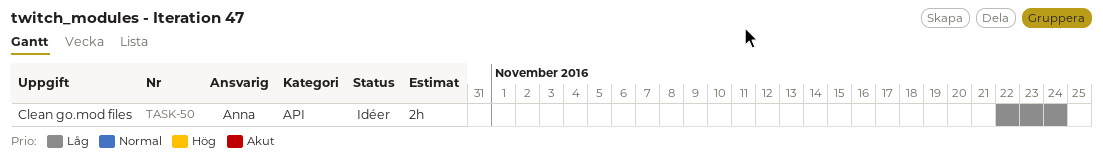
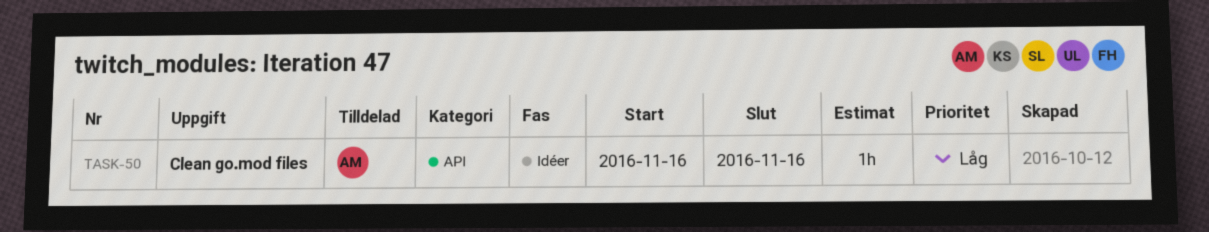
TASK-50, estimate: 2h -> 1h
TASK-50, start: Nov 22 -> Nov 16
TASK-50, due: Nov 24 -> Nov 16

